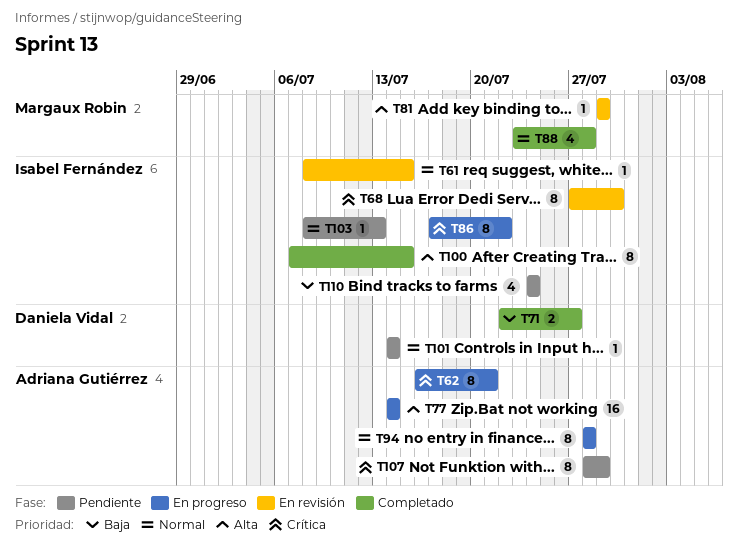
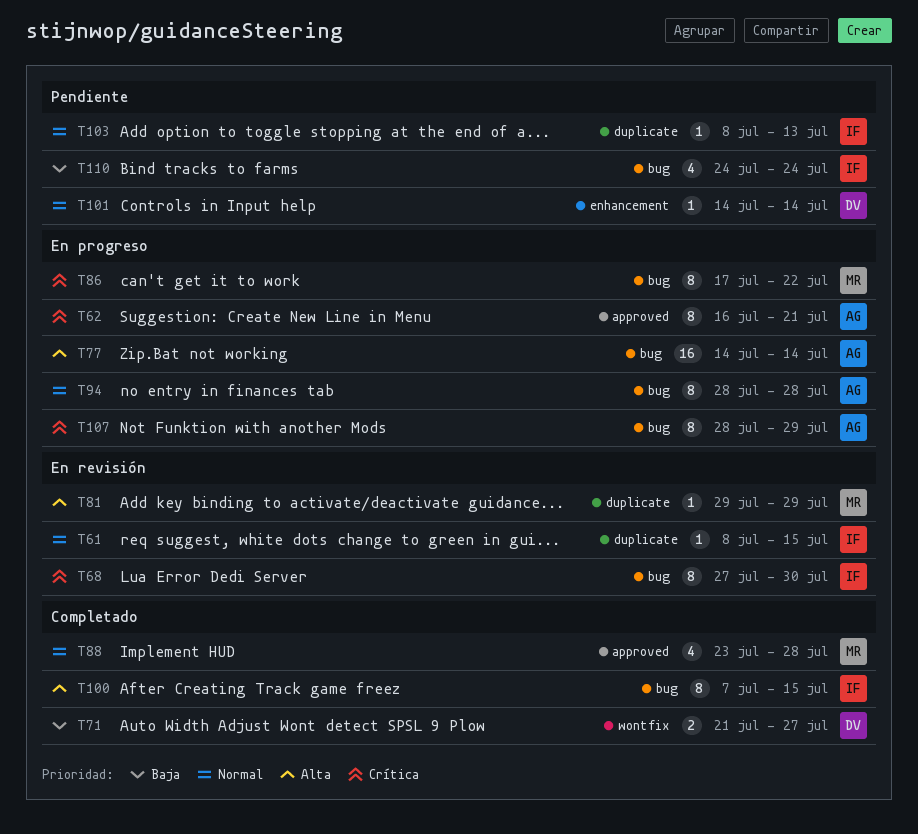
T71, start: Jul 22 -> Jul 21
T86, owner: Isabel Fernández -> Margaux Robin
T107, status: Pendiente -> En progreso

